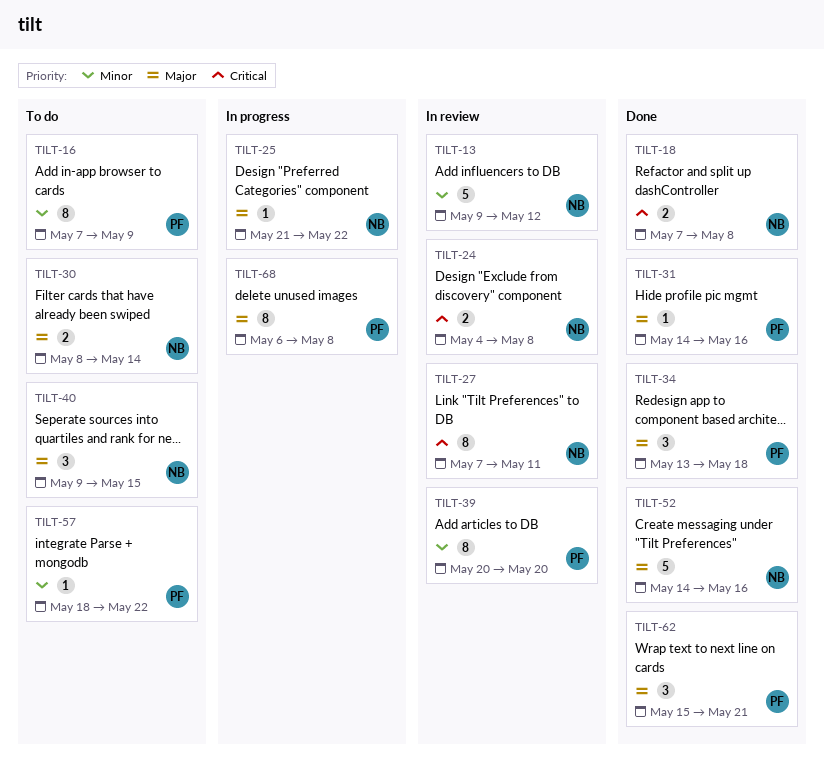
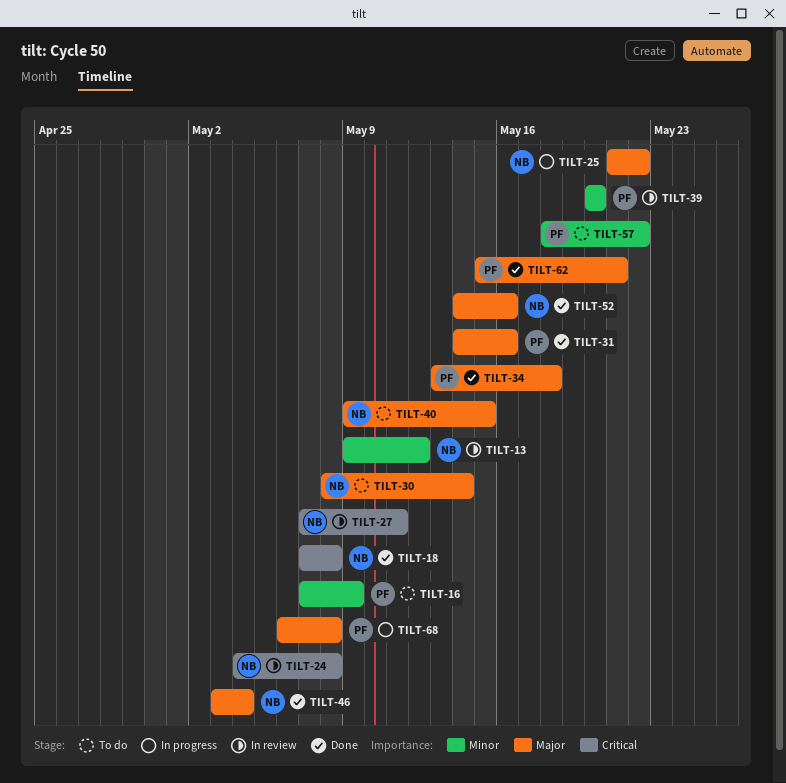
TILT-46: none -> present

